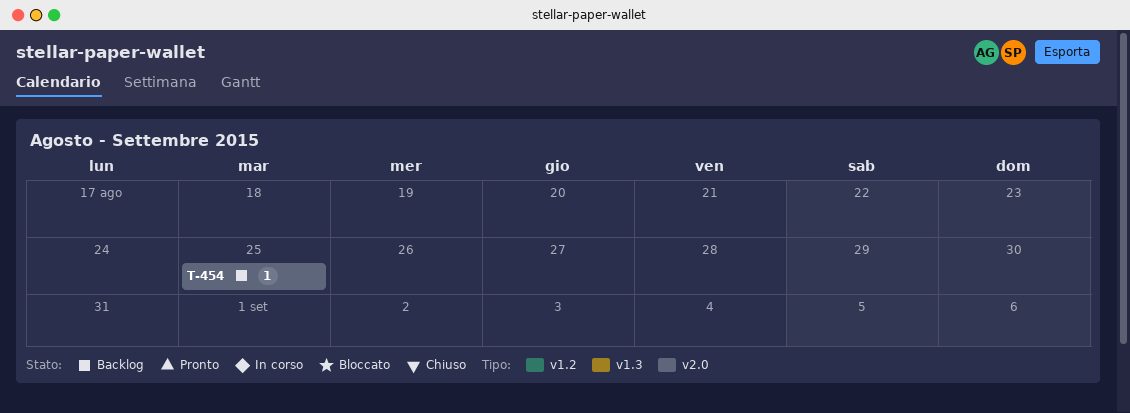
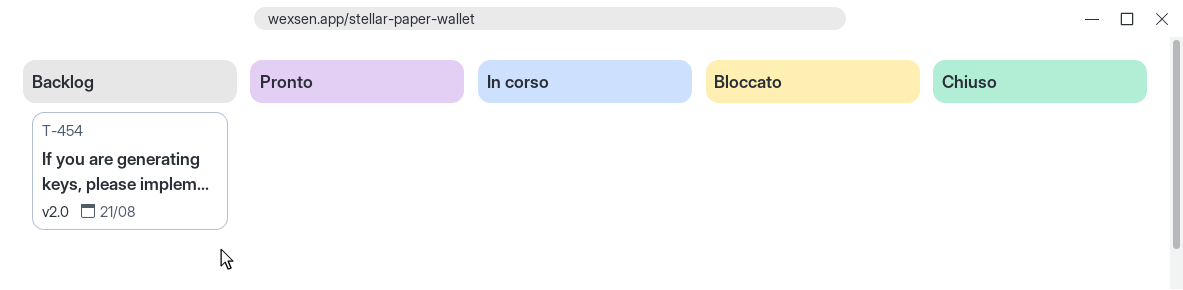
T-454, due: Aug 25 -> Aug 21

